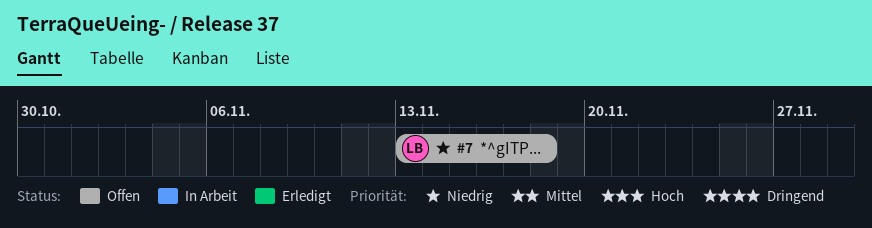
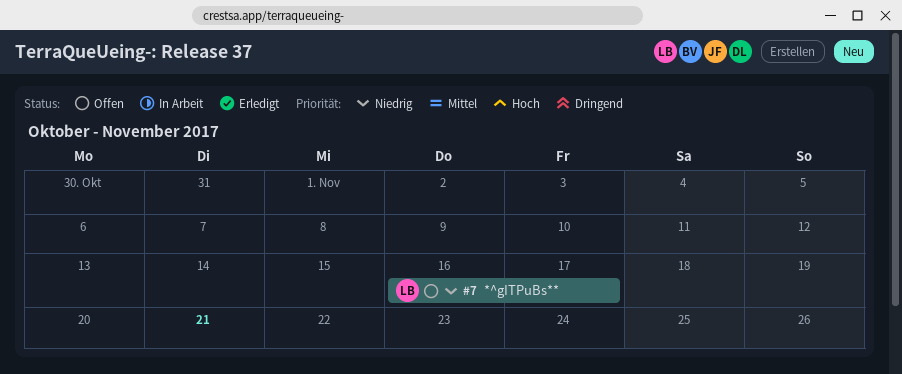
#7, start: Nov 13 -> Nov 16
#7, due: Nov 18 -> Nov 17

